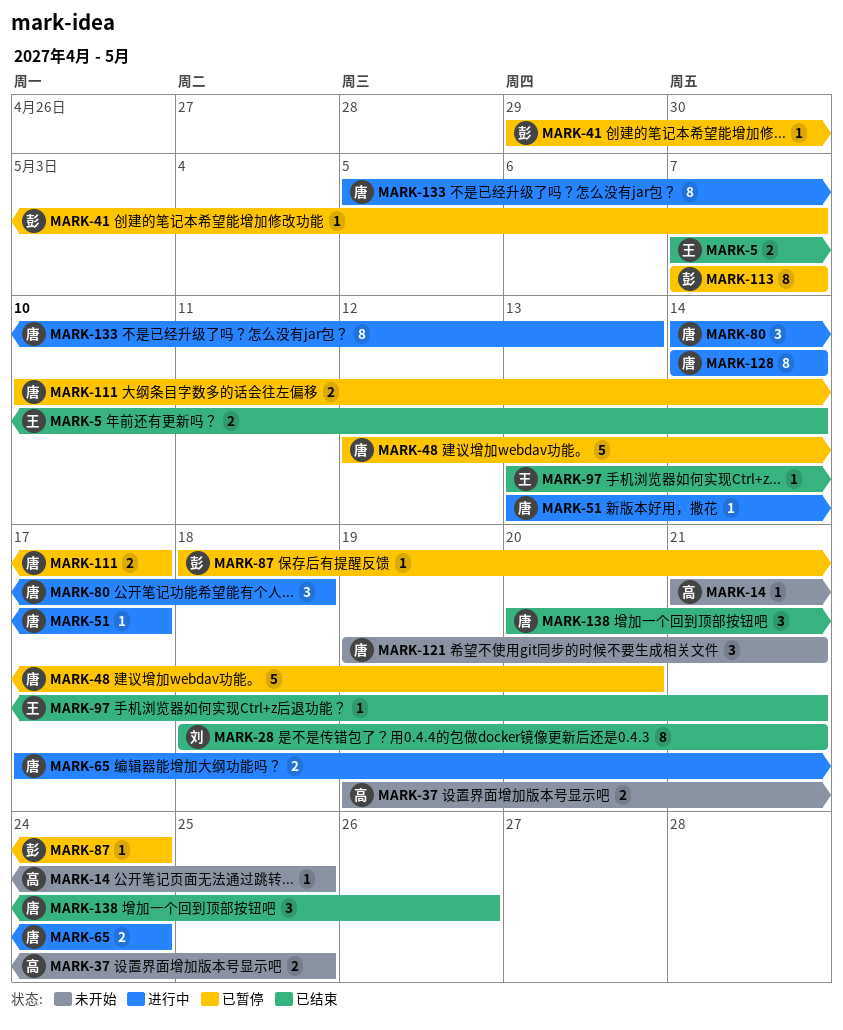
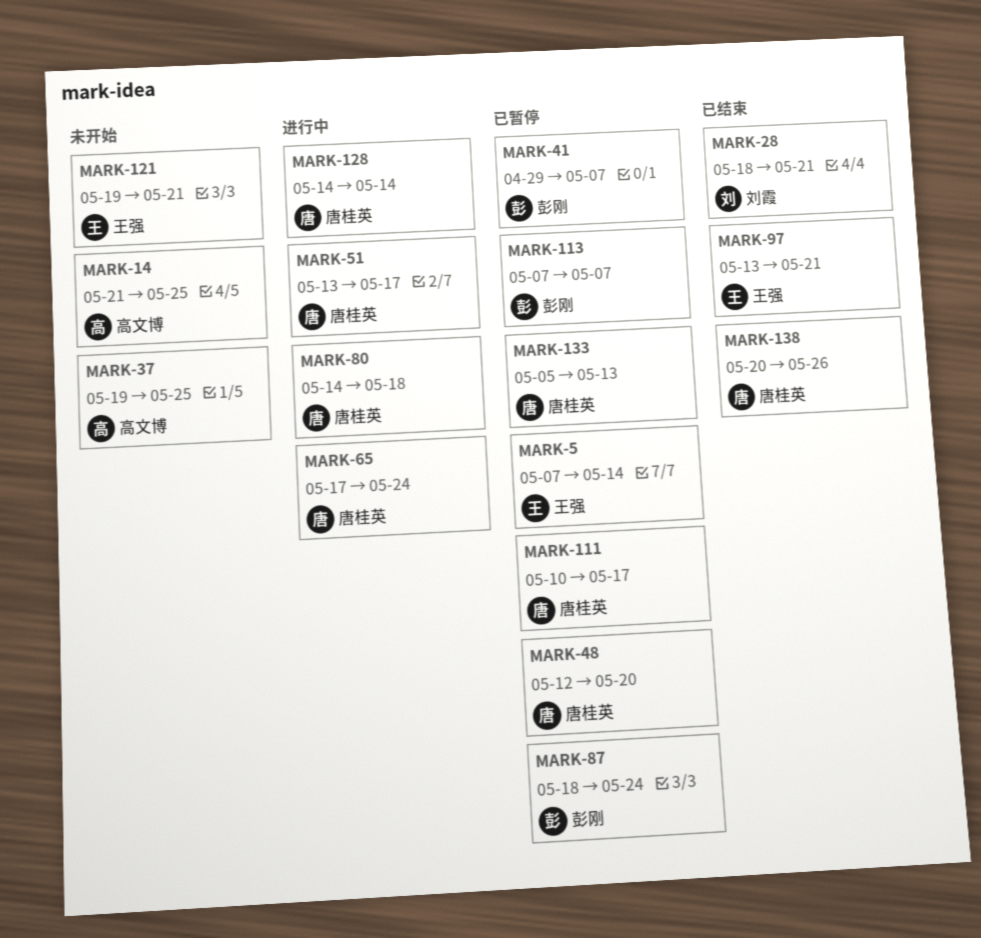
MARK-5, status: 已结束 -> 已暂停
MARK-121, owner: 唐桂英 -> 王强
MARK-133, status: 进行中 -> 已暂停

